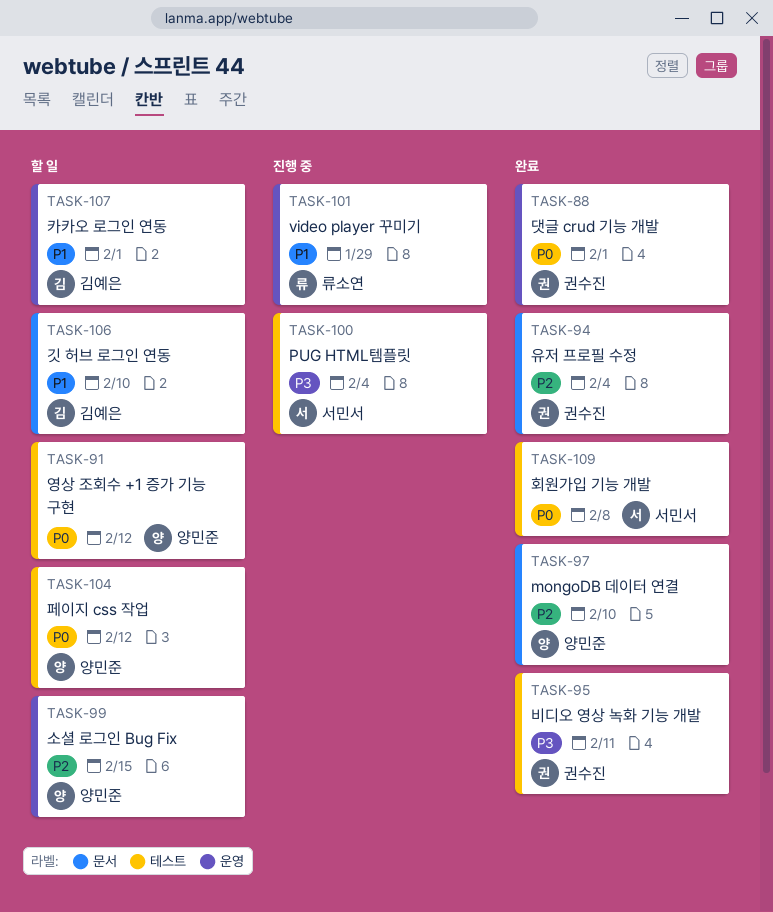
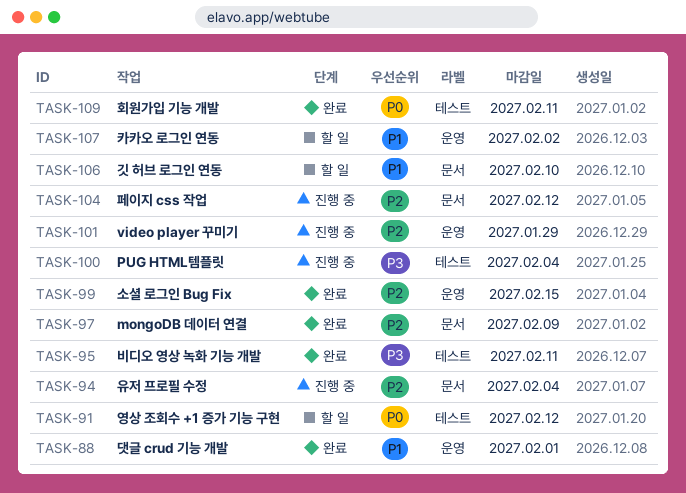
TASK-88, priority: P0 -> P1
TASK-94, status: 완료 -> 진행 중
TASK-97, due: Feb 10 -> Feb 9
TASK-99, status: 할 일 -> 완료
TASK-101, priority: P1 -> P2
TASK-104, status: 할 일 -> 진행 중
TASK-104, priority: P0 -> P2
TASK-104, label: 테스트 -> 문서
TASK-107, due: Feb 1 -> Feb 2
TASK-109, due: Feb 8 -> Feb 11

